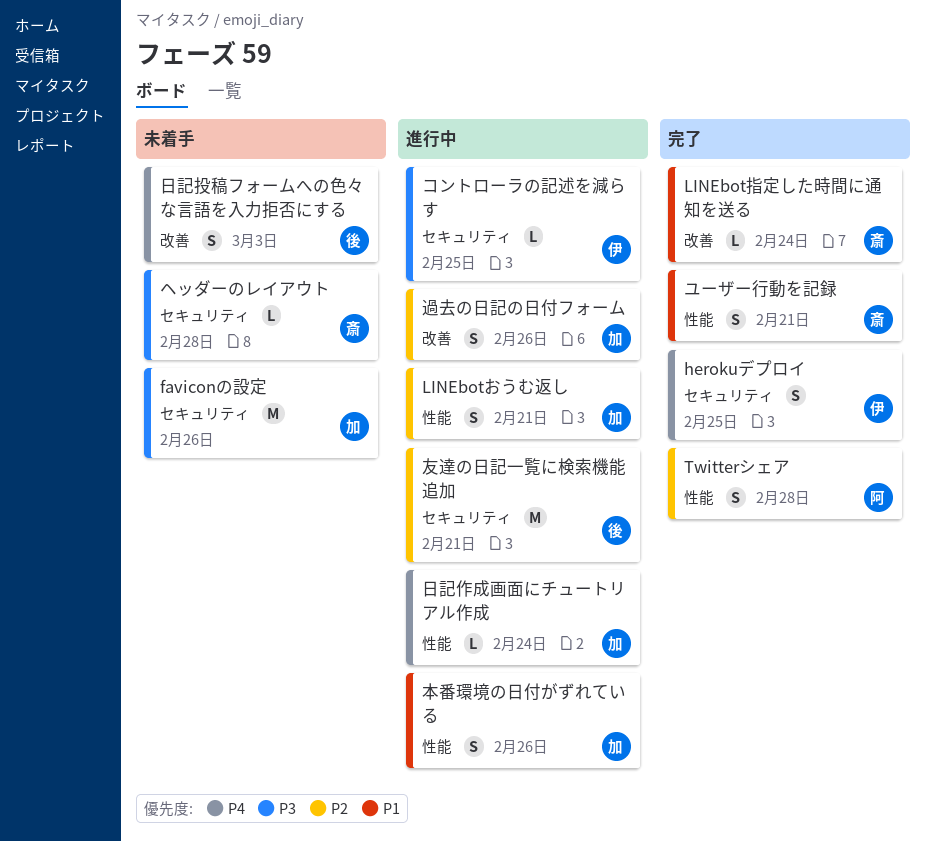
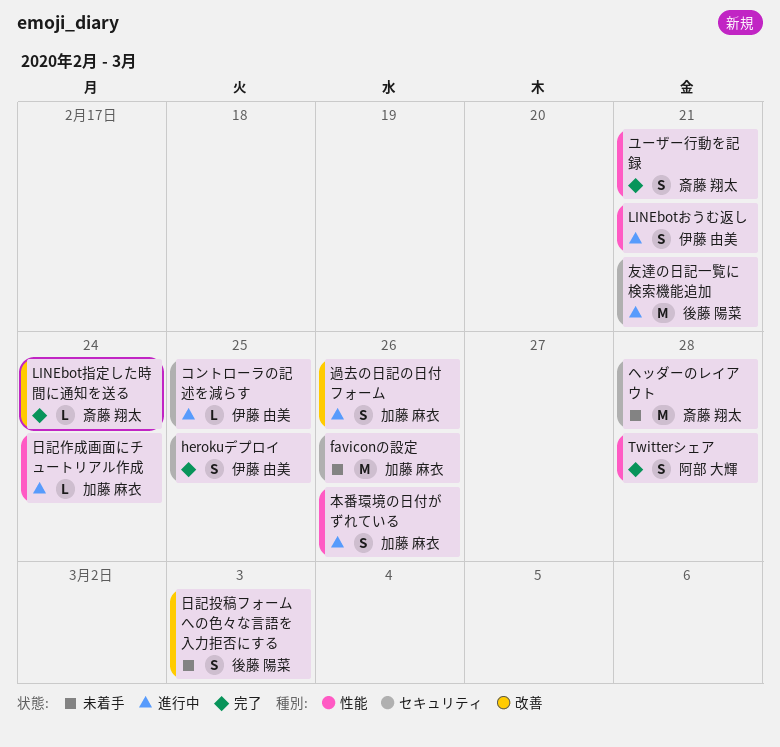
LINEbotおうむ返し, owner: 加藤 麻衣 -> 伊藤 由美
ヘッダーのレイアウト, estimate: L -> M

